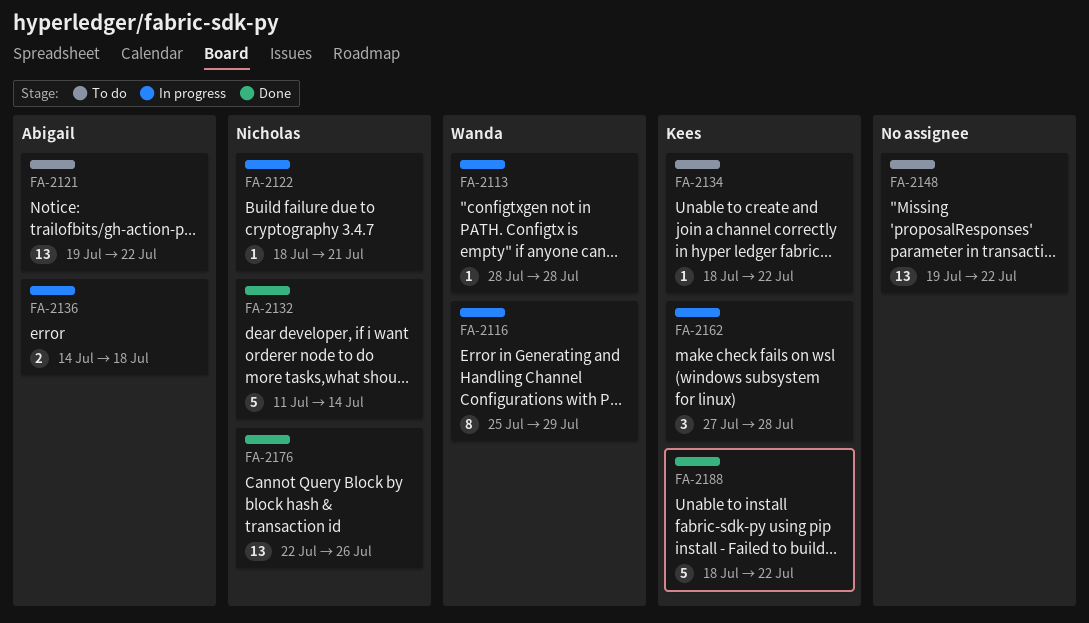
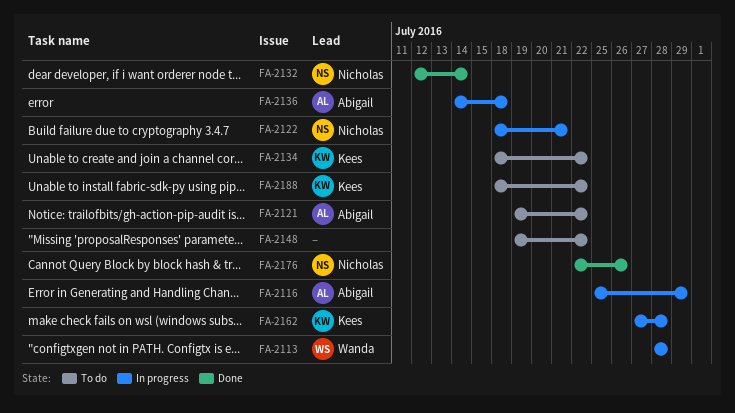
FA-2116, owner: Wanda -> Abigail
FA-2132, start: Jul 11 -> Jul 12
FA-2188, status: Done -> To do

